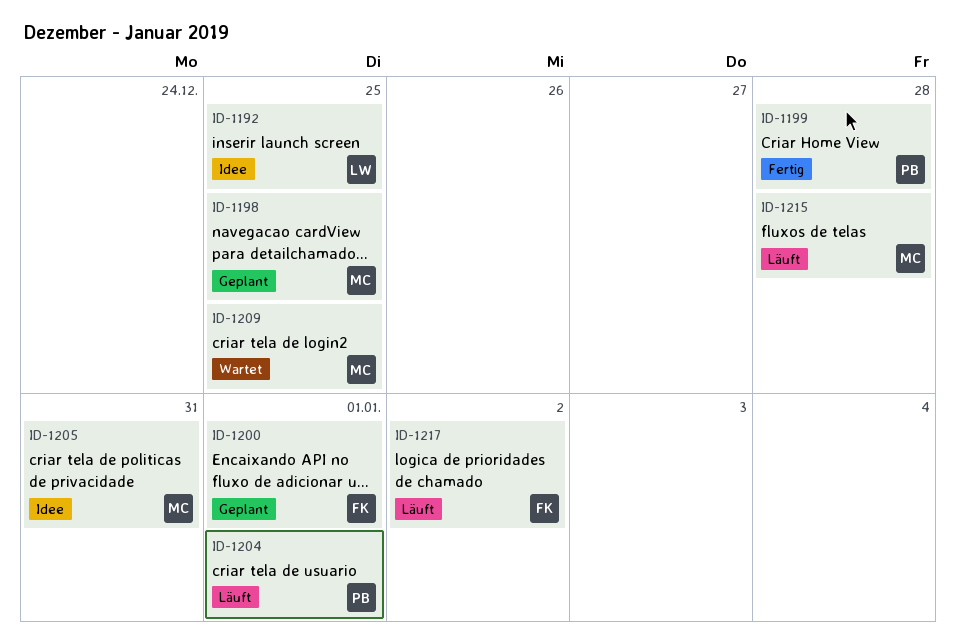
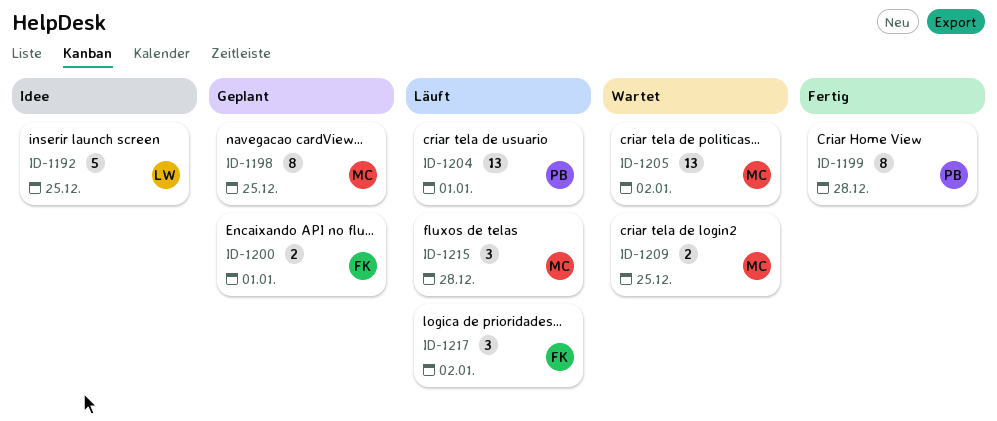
ID-1205, status: Idee -> Wartet
ID-1205, due: Dec 31 -> Jan 2

